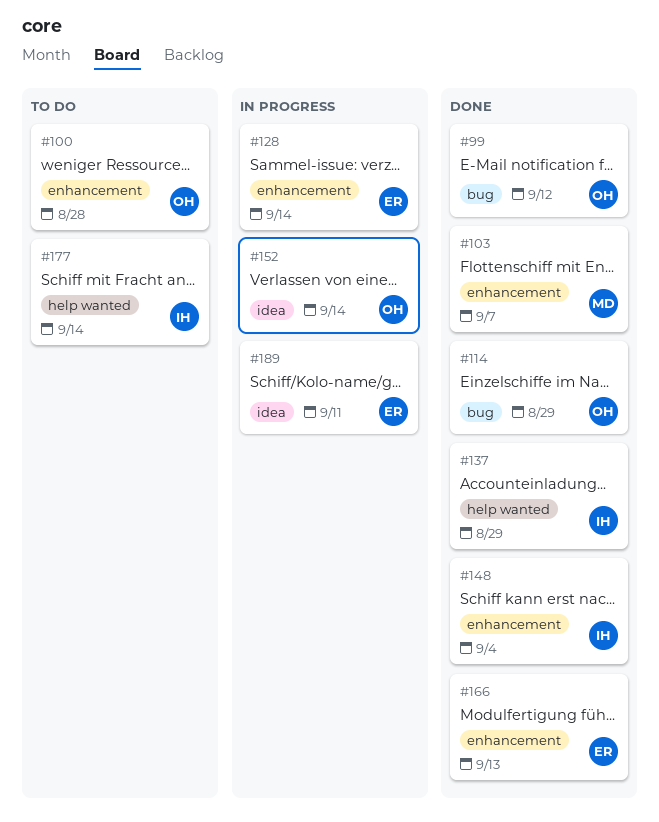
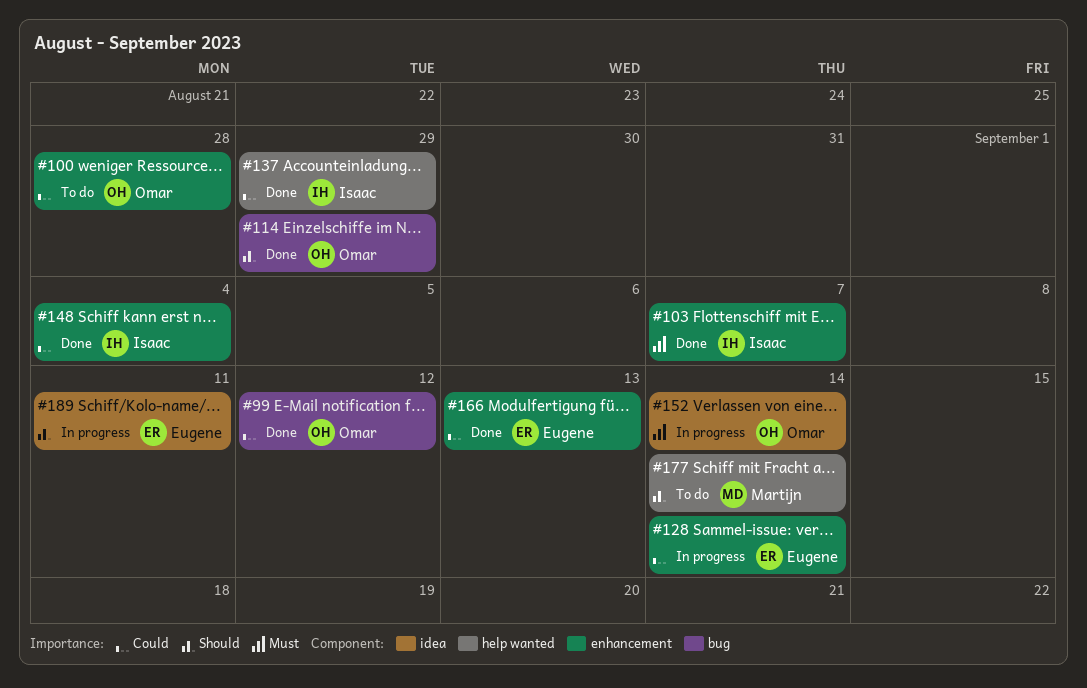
#103, owner: Martijn -> Isaac
#177, owner: Isaac -> Martijn

